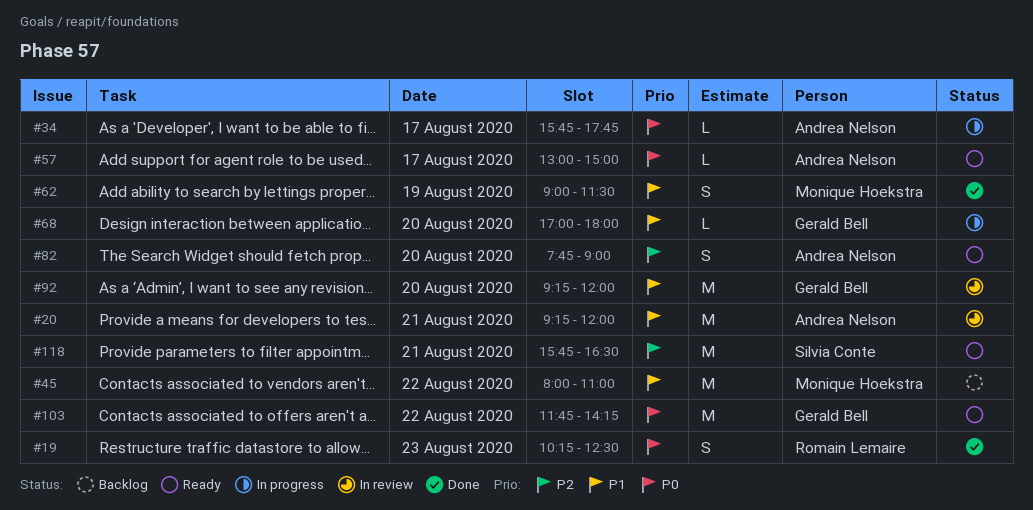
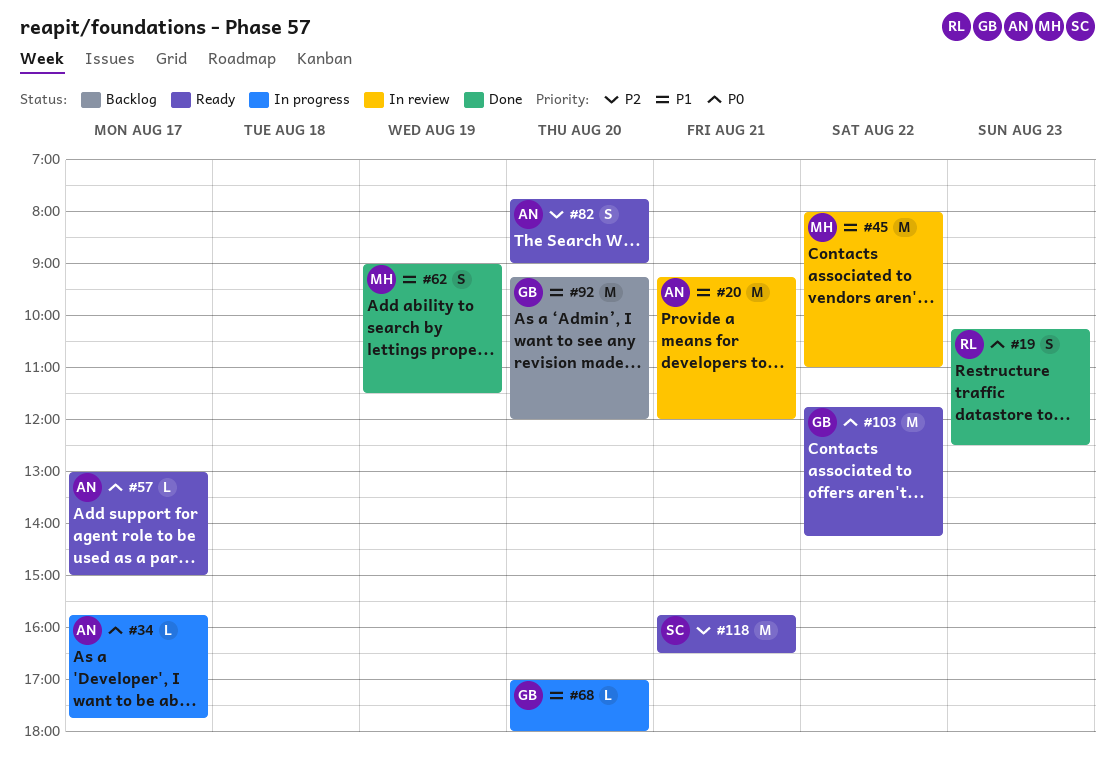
#45, status: Backlog -> In review
#92, status: In review -> Backlog

